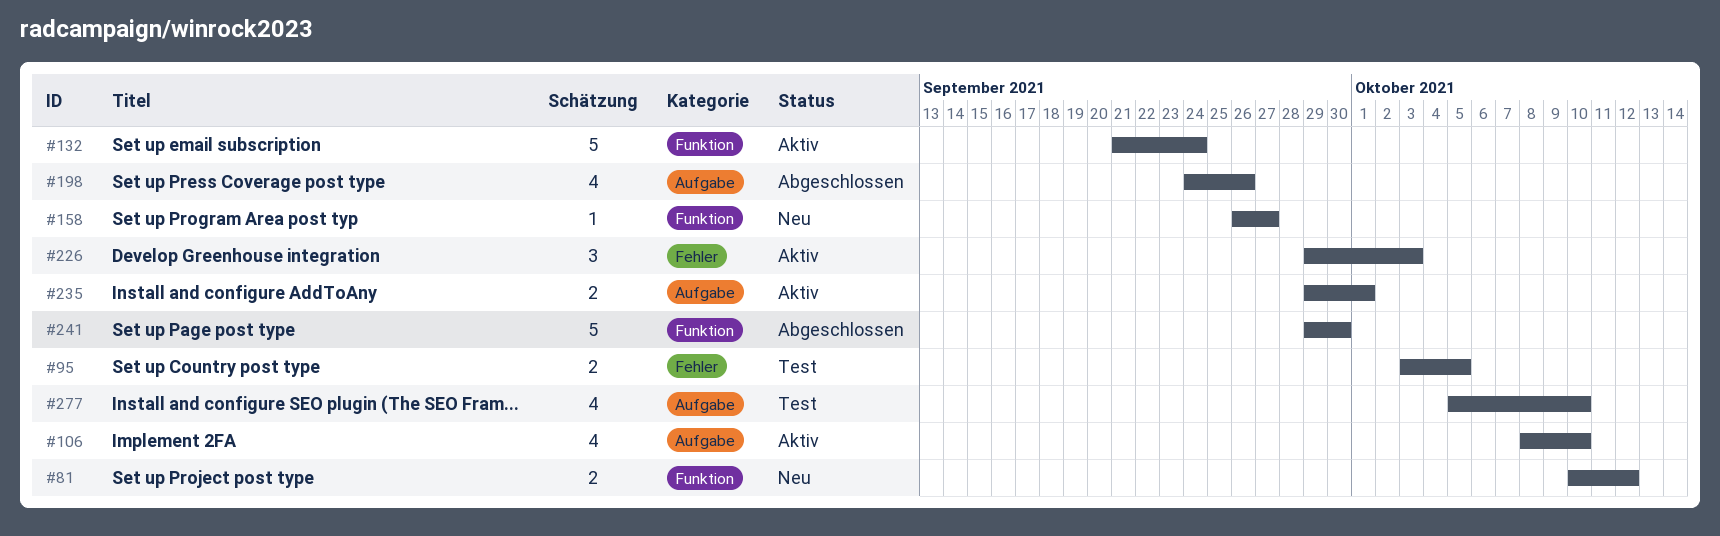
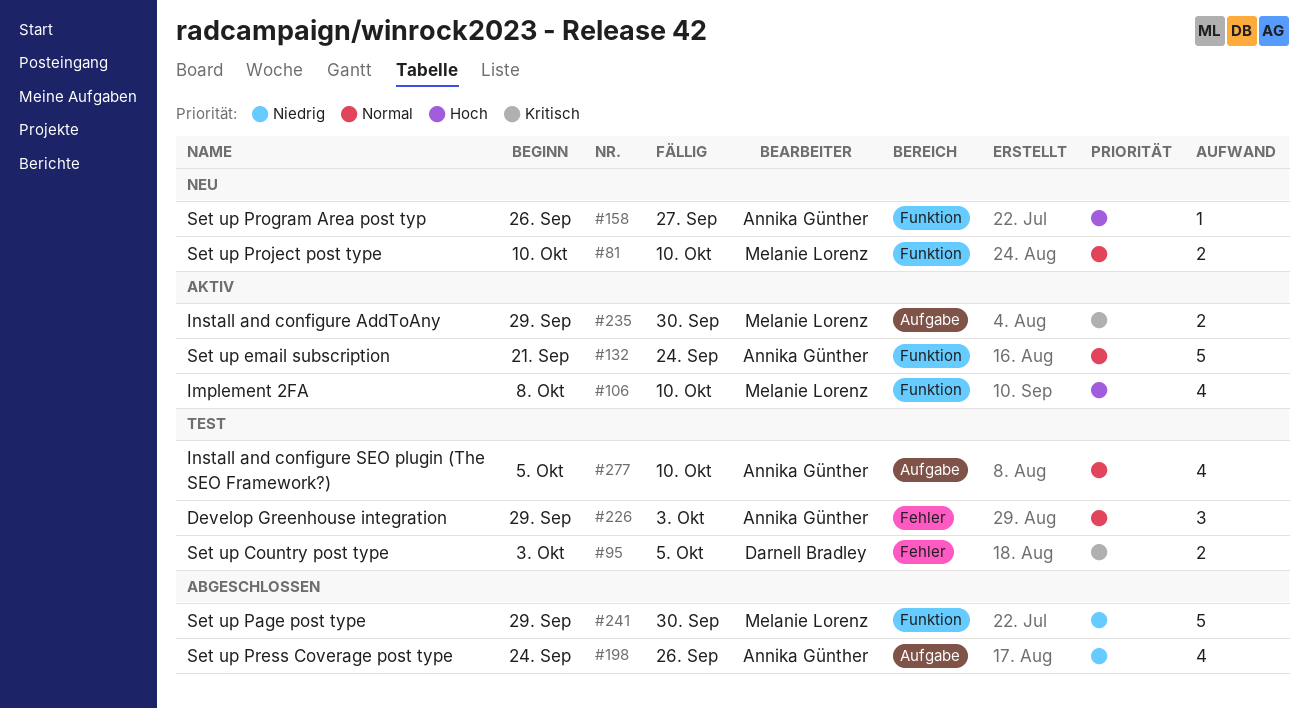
#81, due: Oct 12 -> Oct 10
#106, label: Aufgabe -> Funktion
#226, status: Aktiv -> Test
#235, due: Oct 1 -> Sep 30

